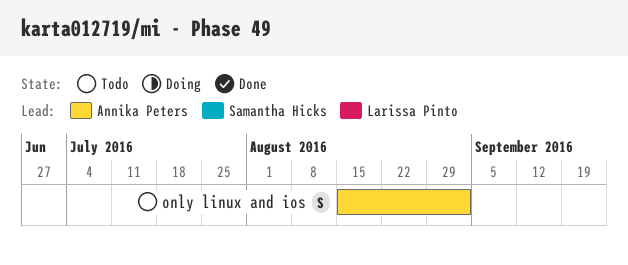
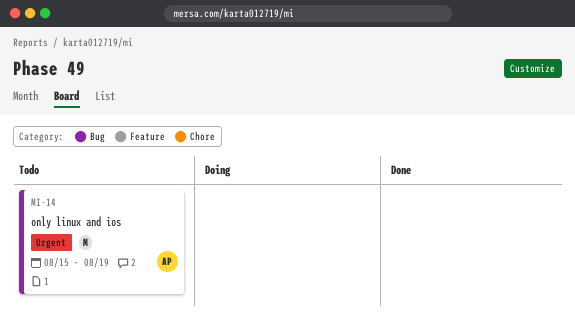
only linux and ios, estimate: S -> M
only linux and ios, due: Sep 2 -> Aug 19

